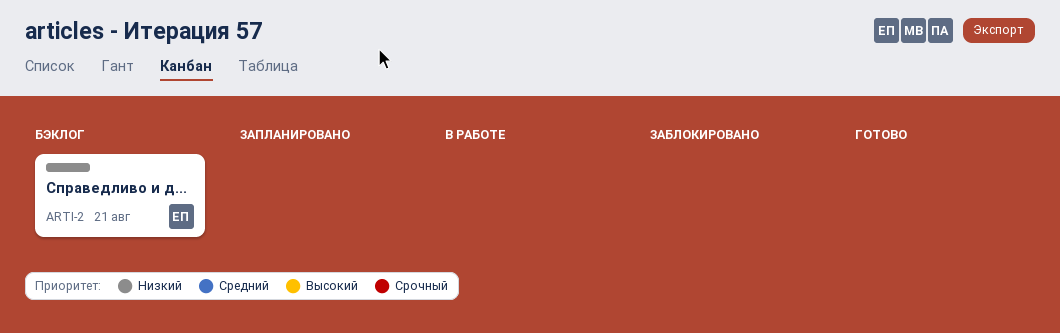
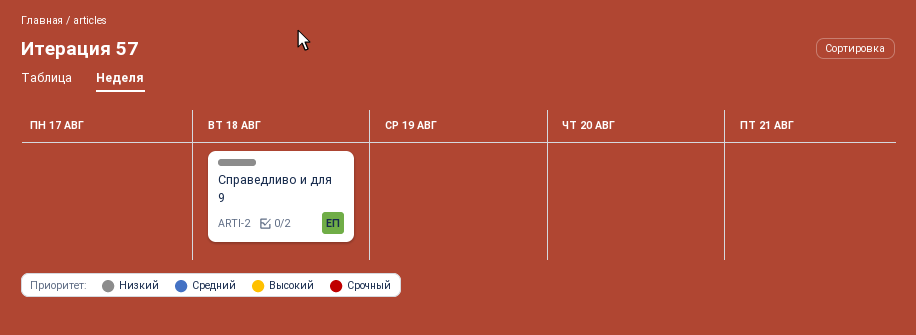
ARTI-2, due: Aug 21 -> Aug 18

